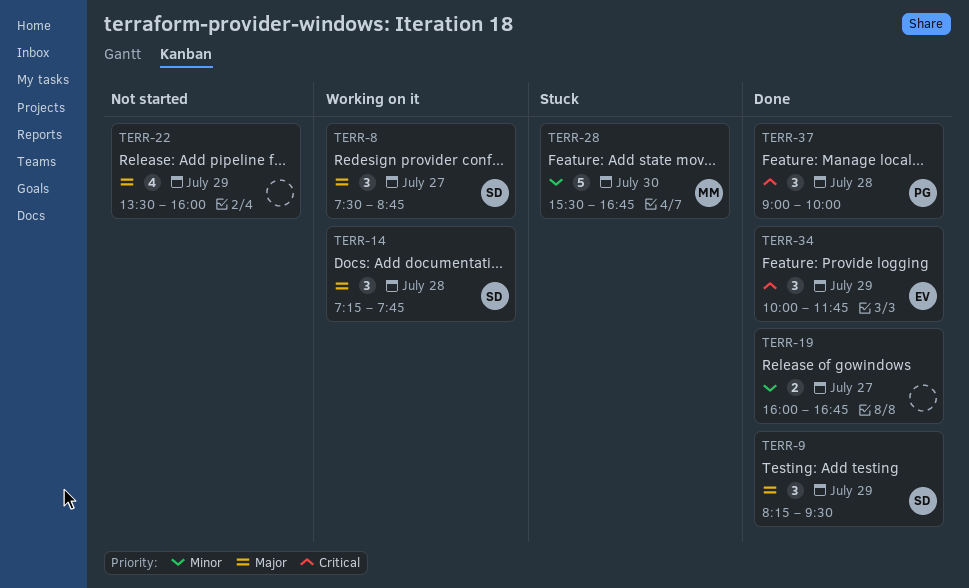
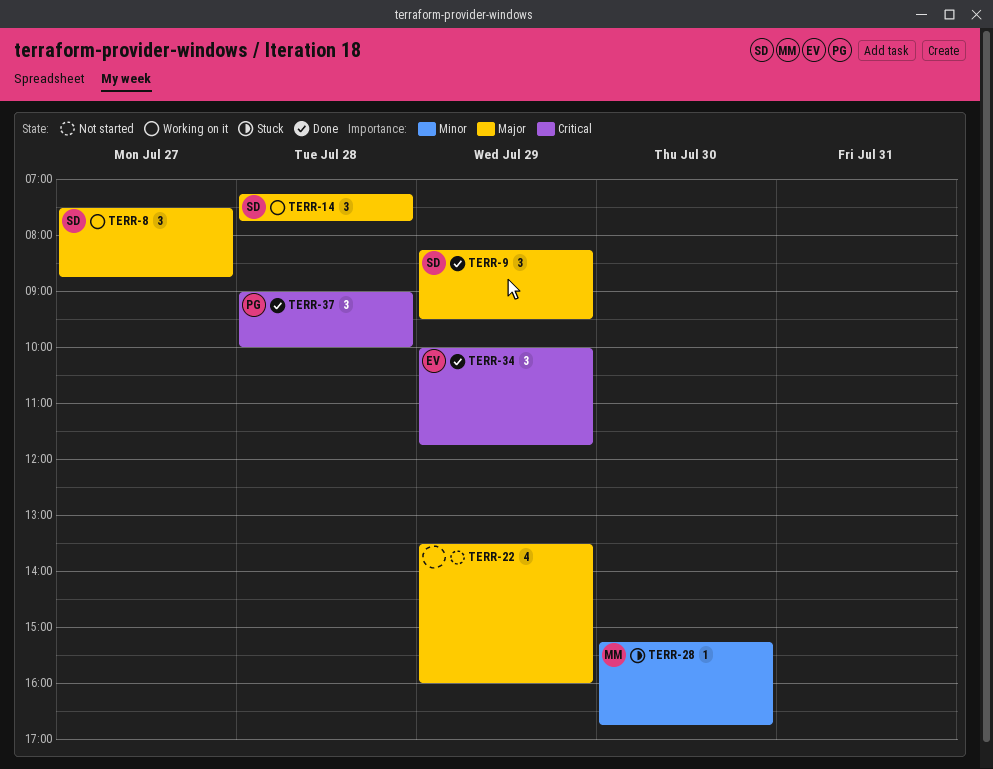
TERR-19: present -> none
TERR-28, estimate: 5 -> 1
TERR-28, begins: 15:30 -> 15:15

